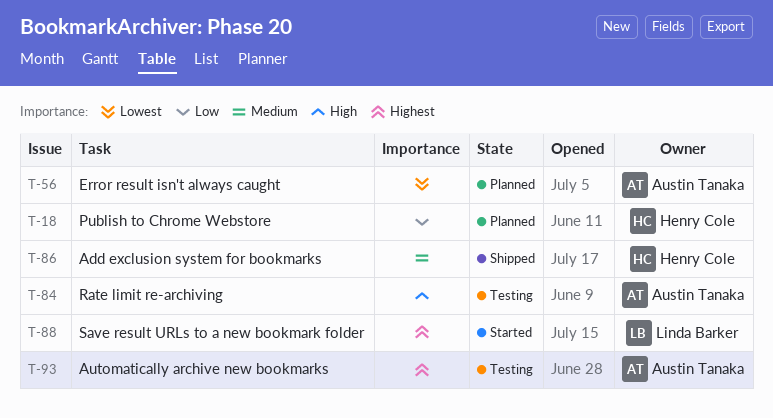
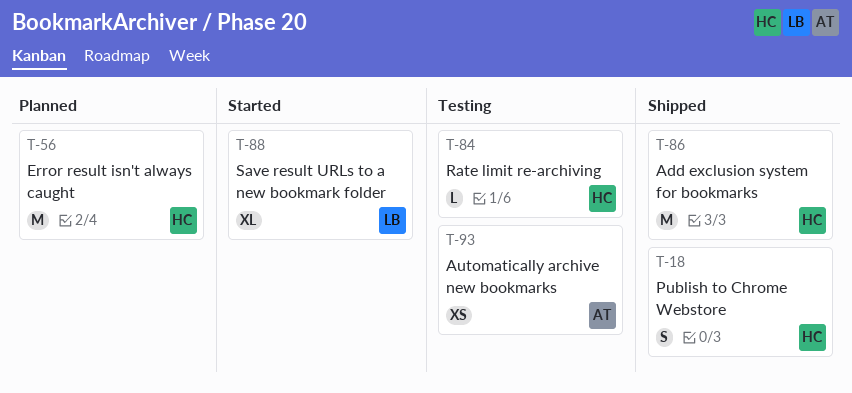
T-18, status: Planned -> Shipped
T-56, owner: Austin Tanaka -> Henry Cole
T-84, owner: Austin Tanaka -> Henry Cole

